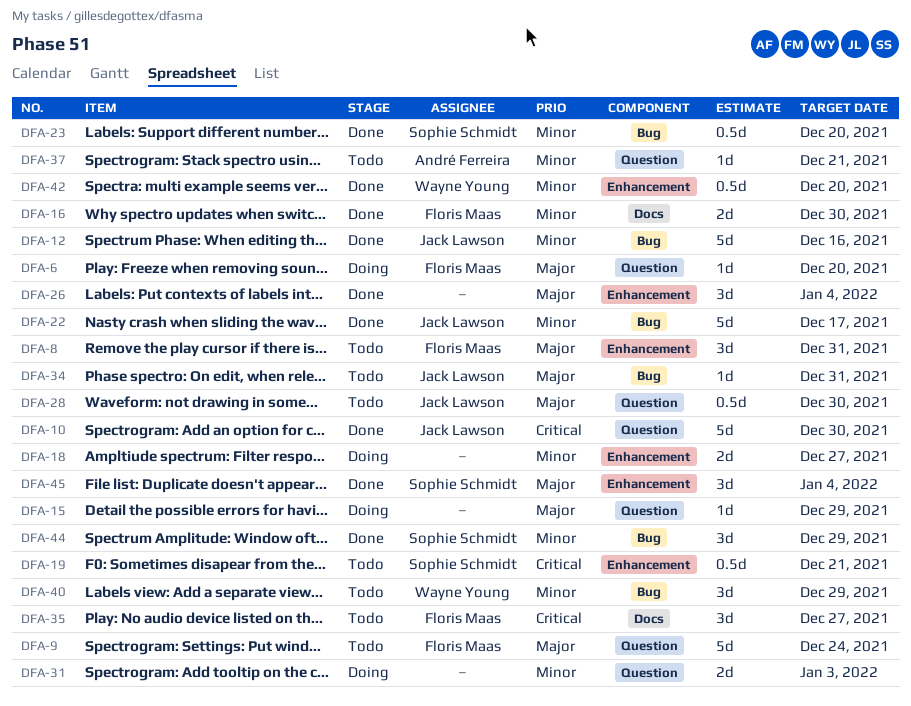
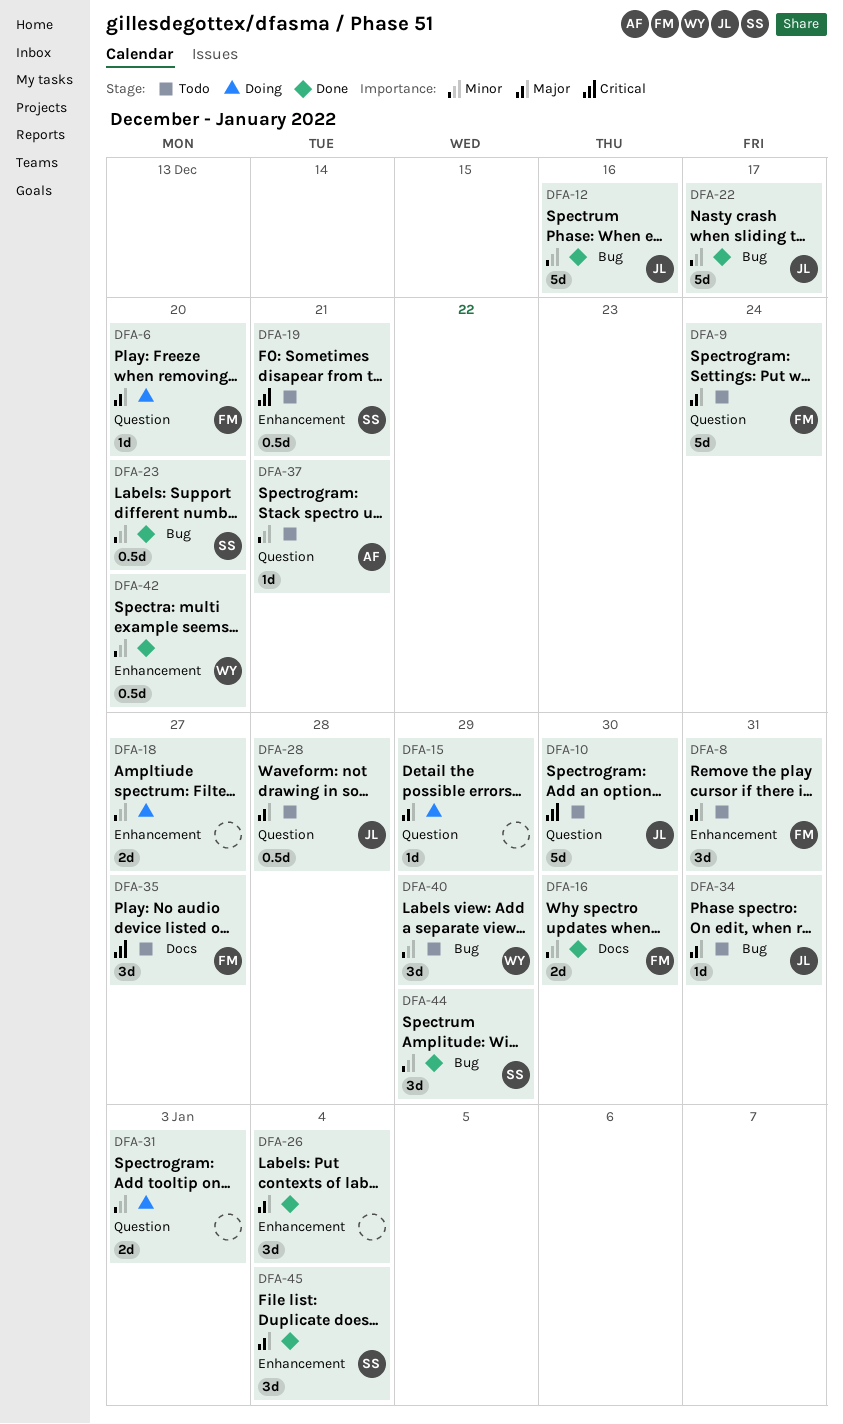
DFA-10, status: Done -> Todo
DFA-28, due: Dec 30 -> Dec 28

